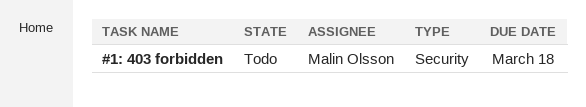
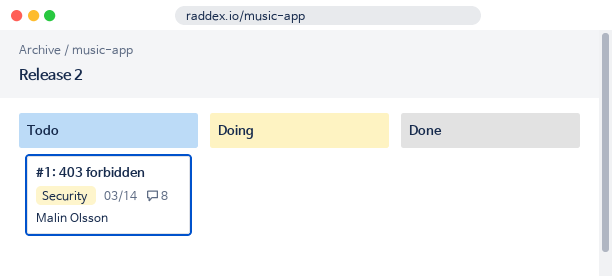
#1: 403 forbidden, due: Mar 18 -> Mar 14

